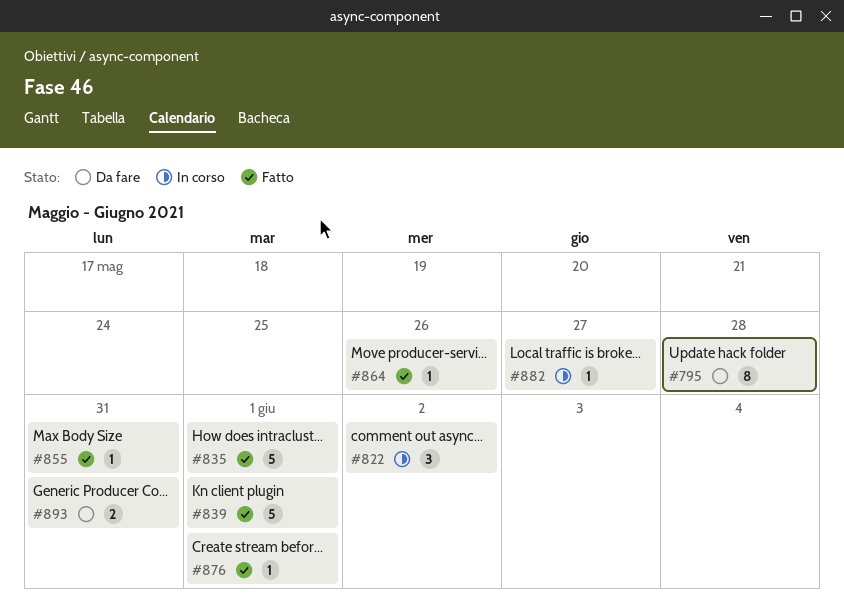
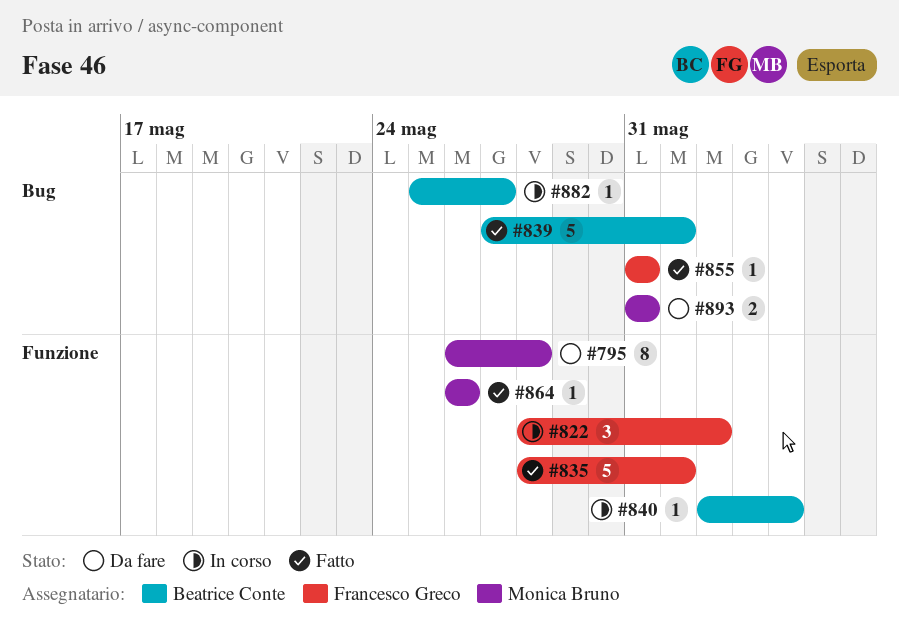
#840: none -> present
#876: present -> none

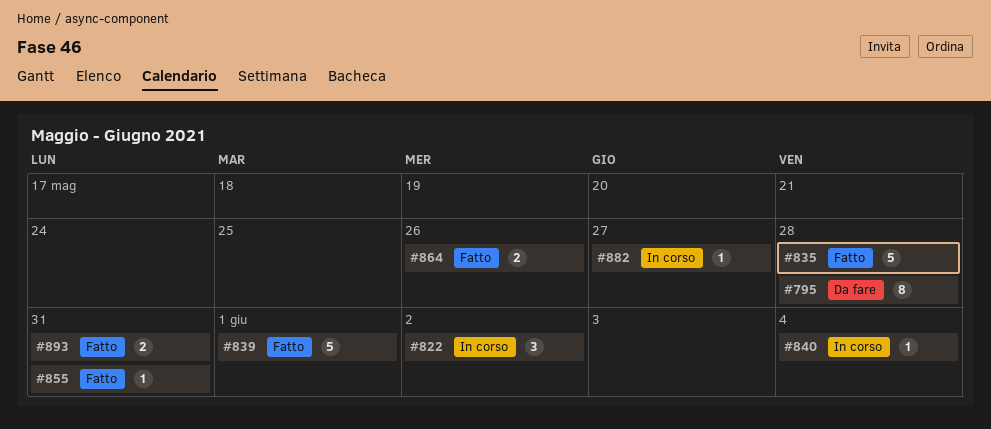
#835, due: Jun 1 -> May 28
#864, estimate: 1 -> 2
#893, status: Da fare -> Fatto

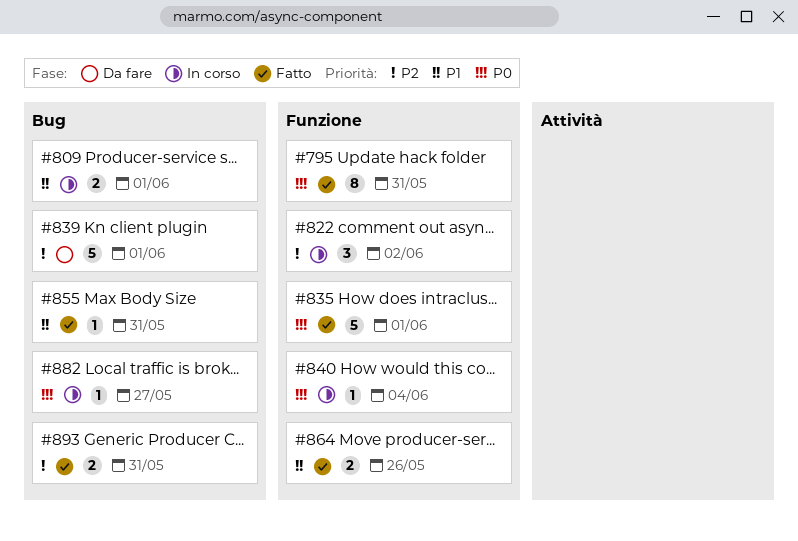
#795, status: Da fare -> Fatto
#795, due: May 28 -> May 31
#809: none -> present
#835, due: May 28 -> Jun 1
#839, status: Fatto -> Da fare

